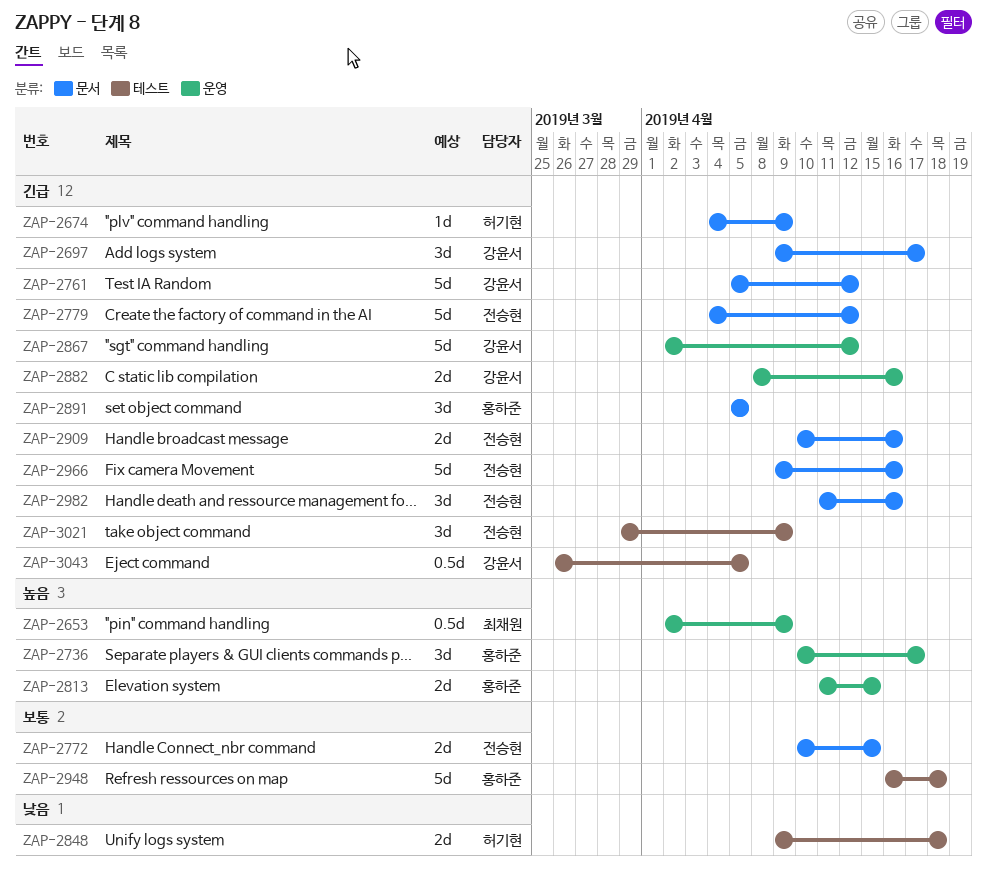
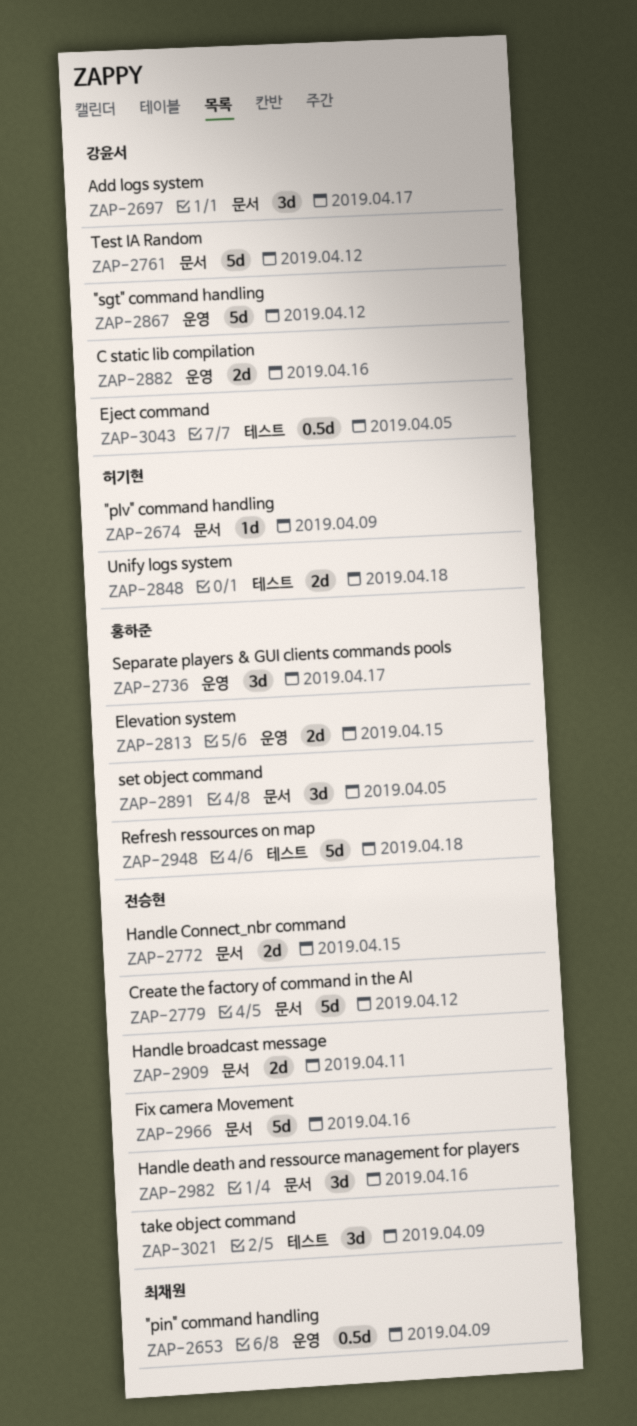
ZAP-2909, due: Apr 16 -> Apr 11

